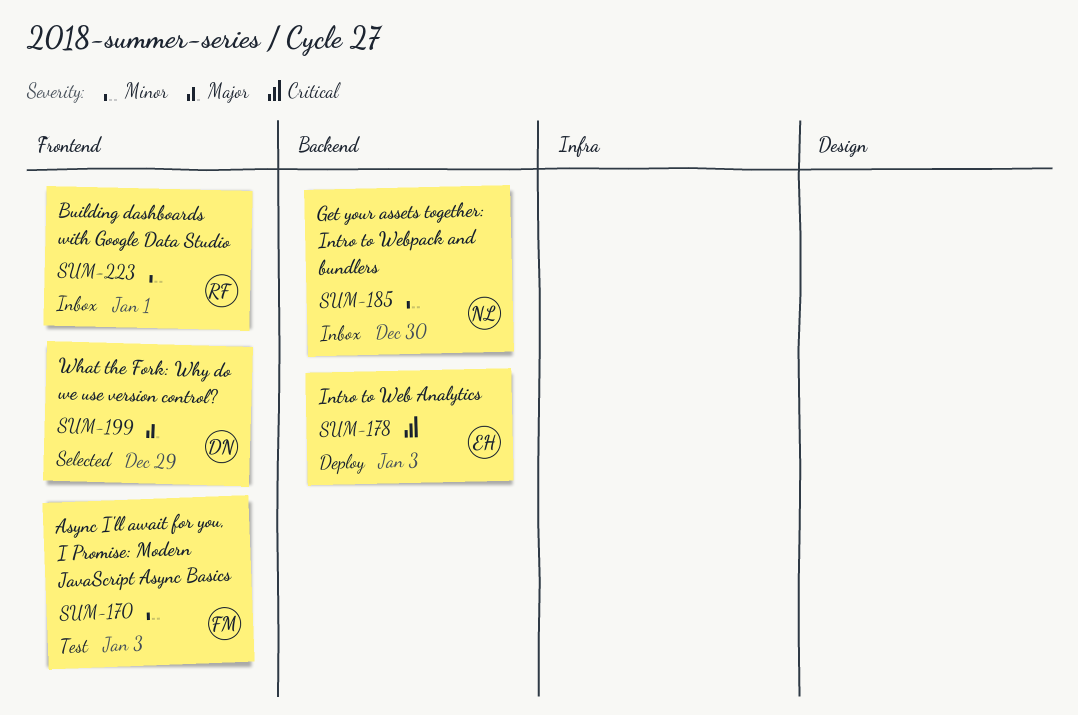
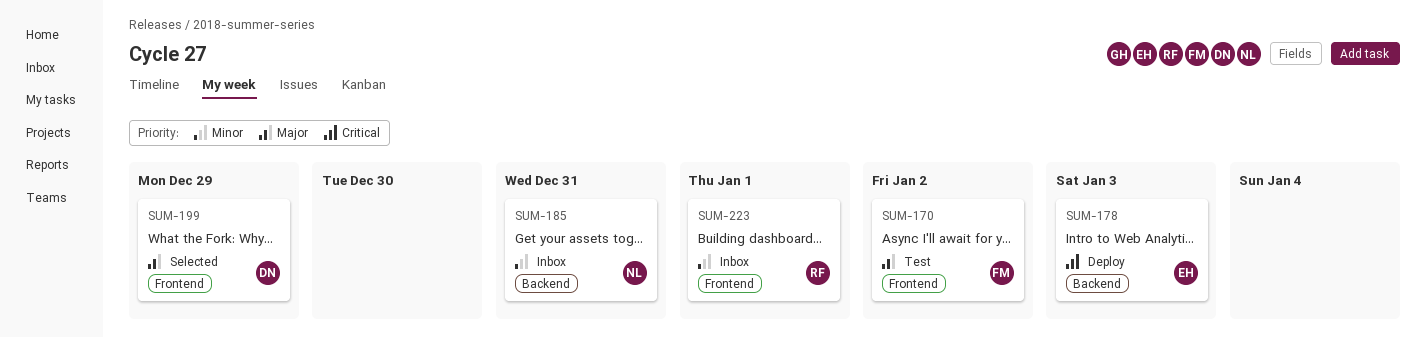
SUM-170, priority: Minor -> Major
SUM-170, due: Jan 3 -> Jan 2
SUM-185, due: Dec 30 -> Dec 31

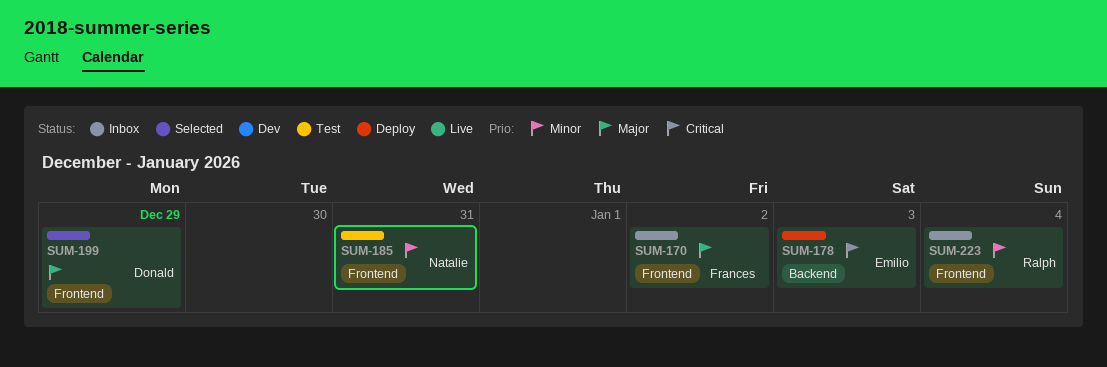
SUM-170, status: Test -> Inbox
SUM-185, status: Inbox -> Test
SUM-185, label: Backend -> Frontend
SUM-223, due: Jan 1 -> Jan 4

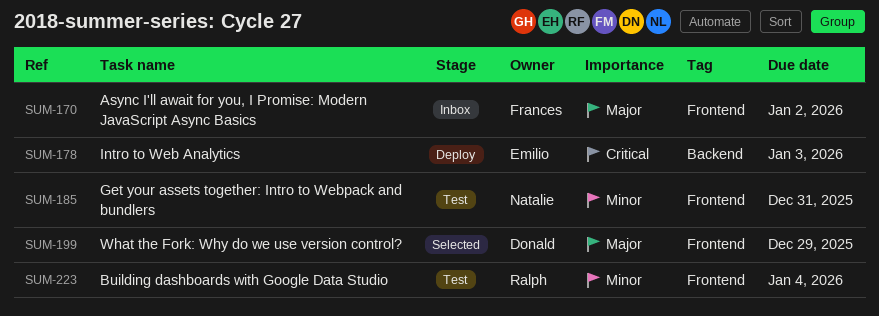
SUM-223, status: Inbox -> Test

